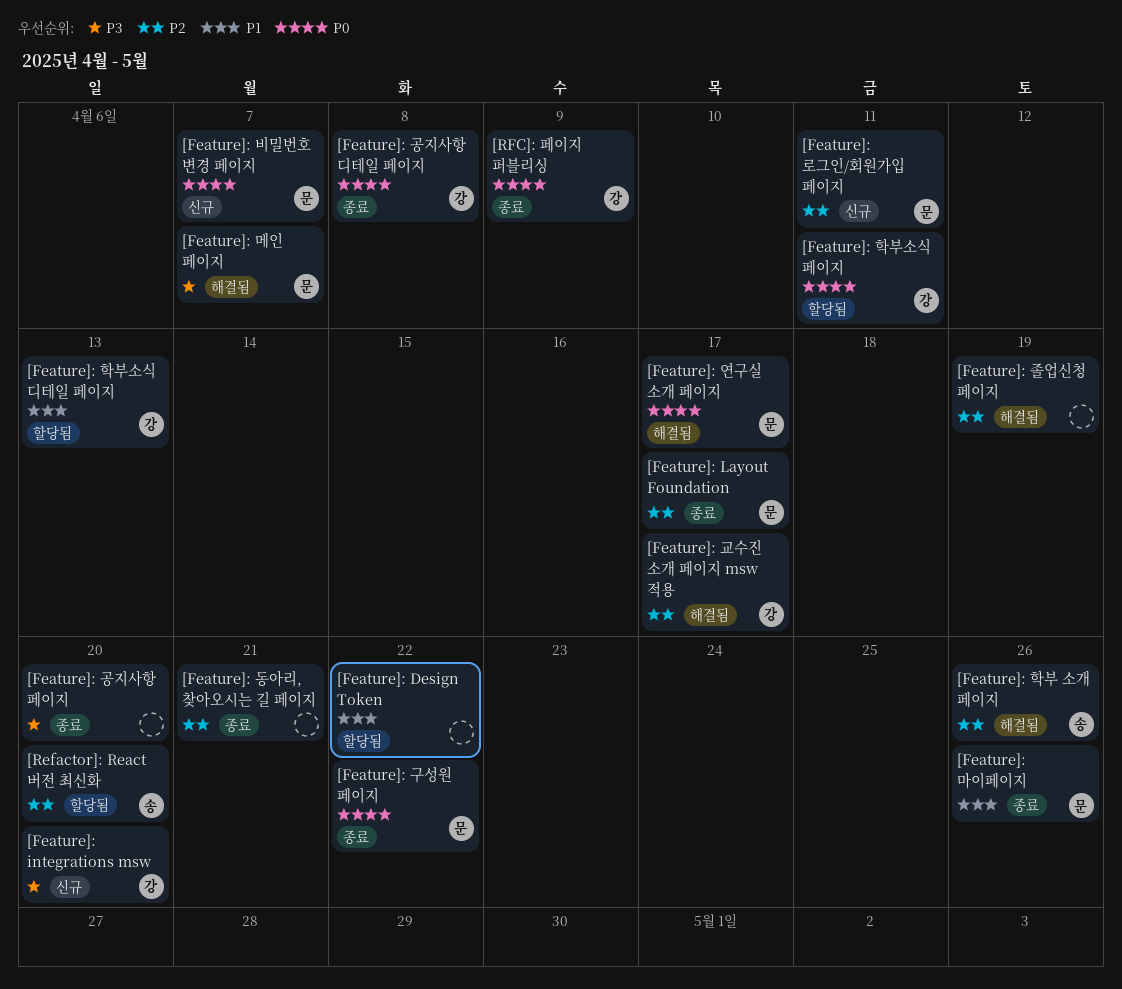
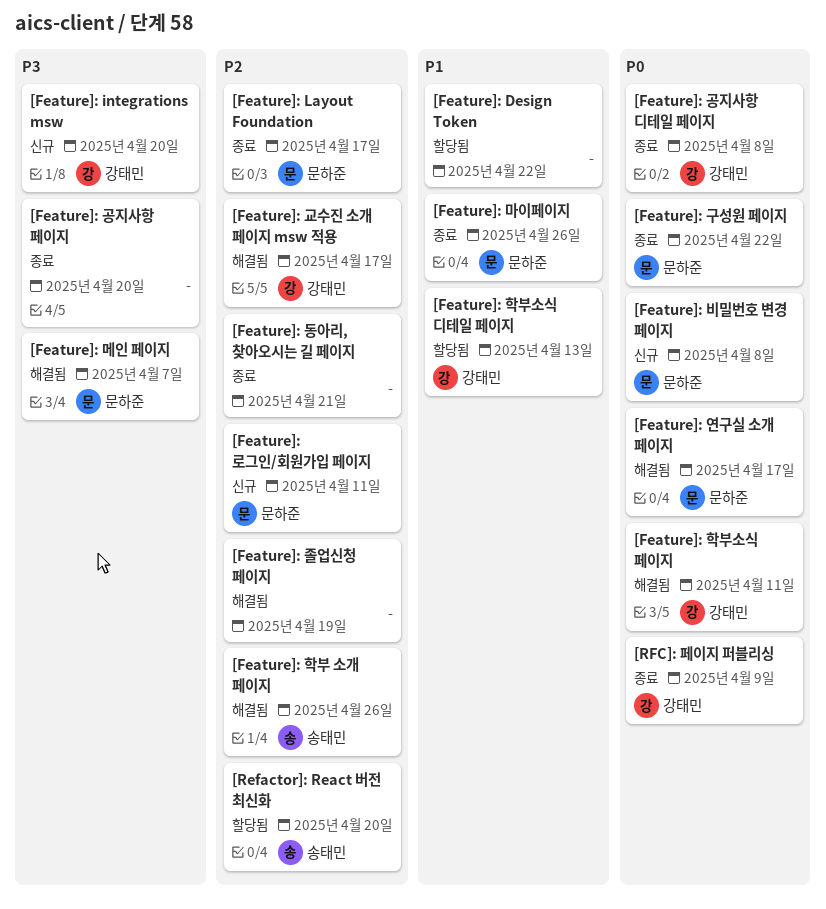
[Feature]: 비밀번호 변경 페이지, due: Apr 7 -> Apr 8
[Feature]: 학부소식 페이지, status: 할당됨 -> 해결됨

